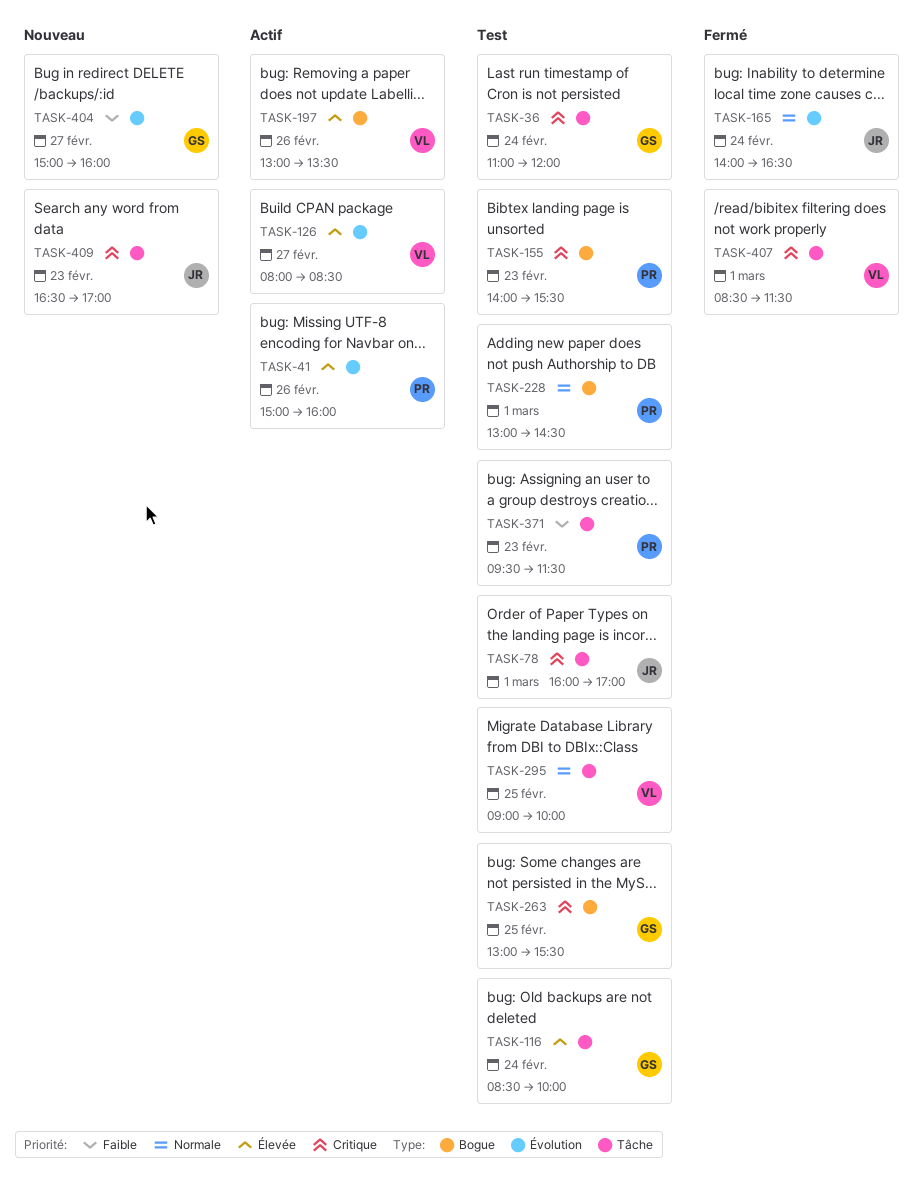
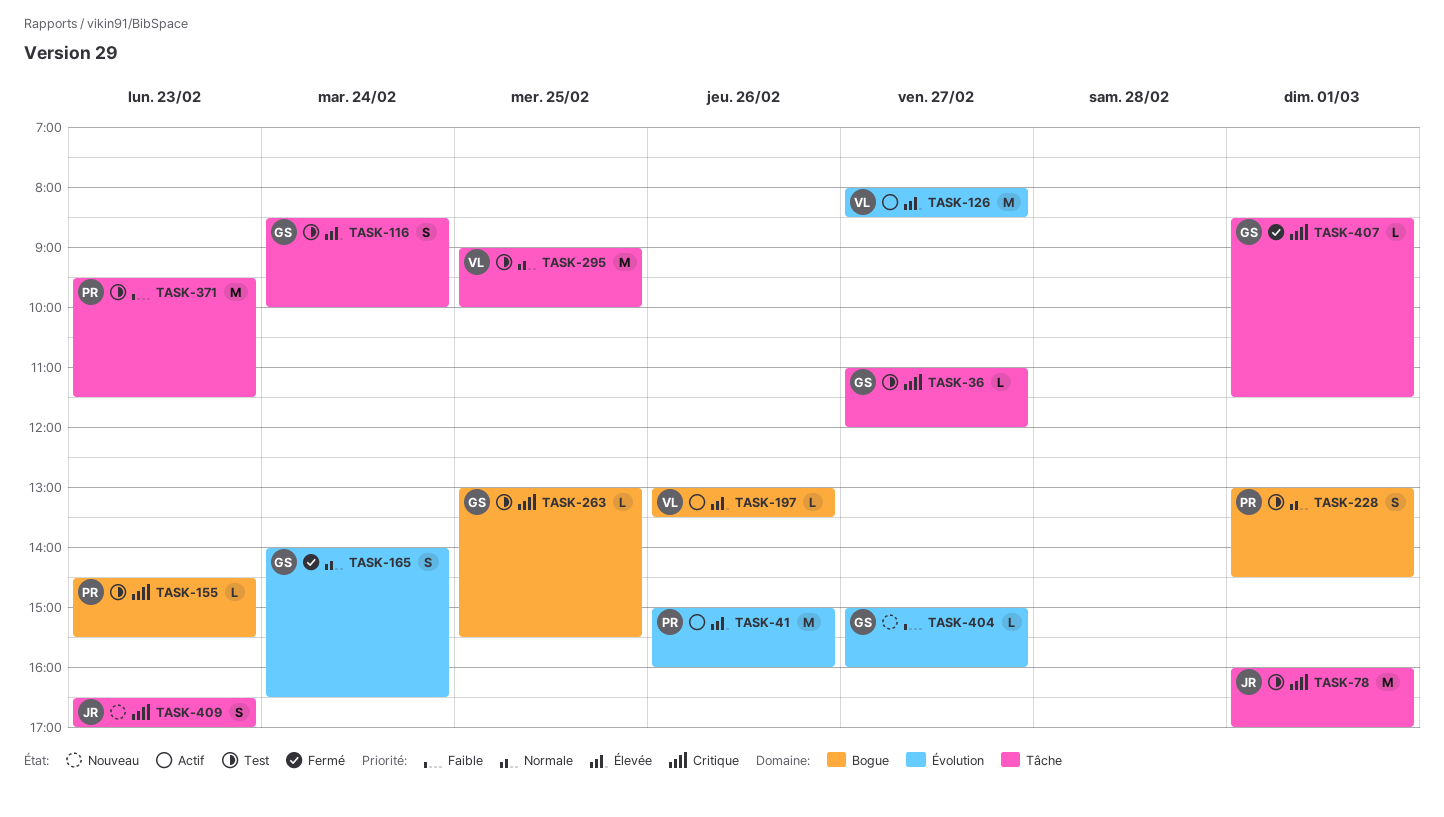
TASK-36, day: Feb 24 -> Feb 27
TASK-155, begins: 14:00 -> 14:30
TASK-165, owner: JR -> GS
TASK-407, owner: VL -> GS

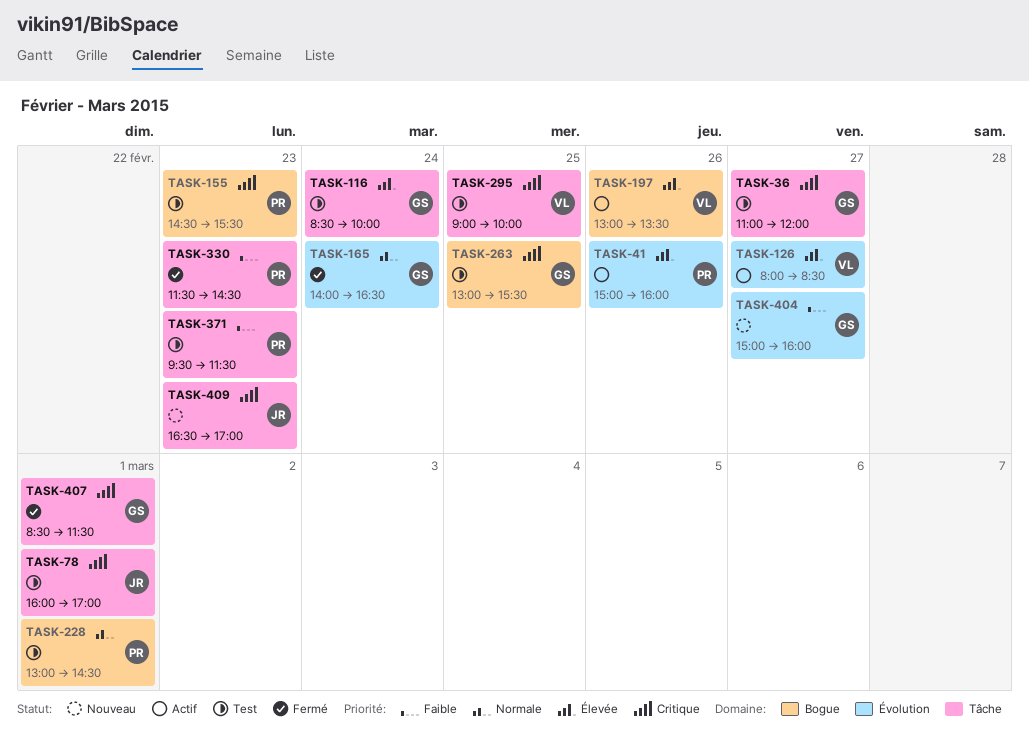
TASK-295, priority: Normale -> Critique
TASK-330: none -> present

